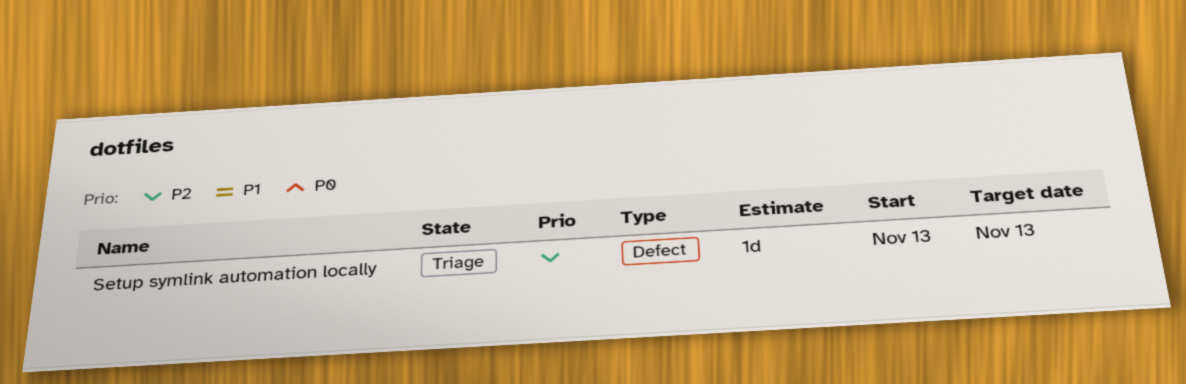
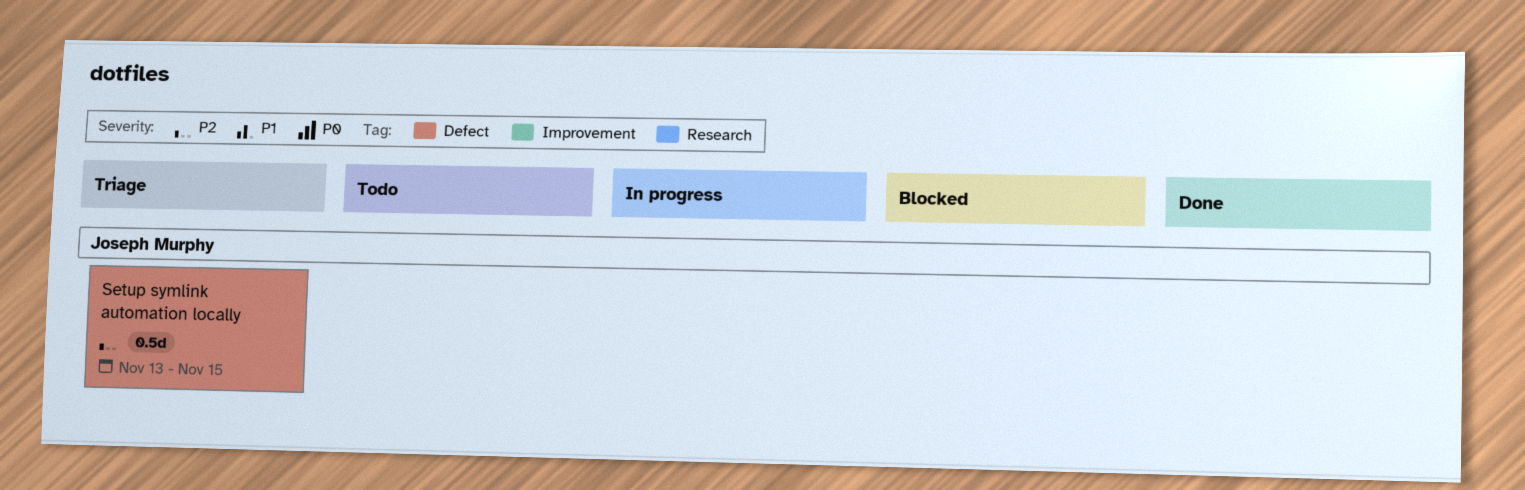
Setup symlink automation locally, estimate: 1d -> 0.5d
Setup symlink automation locally, due: Nov 13 -> Nov 15

